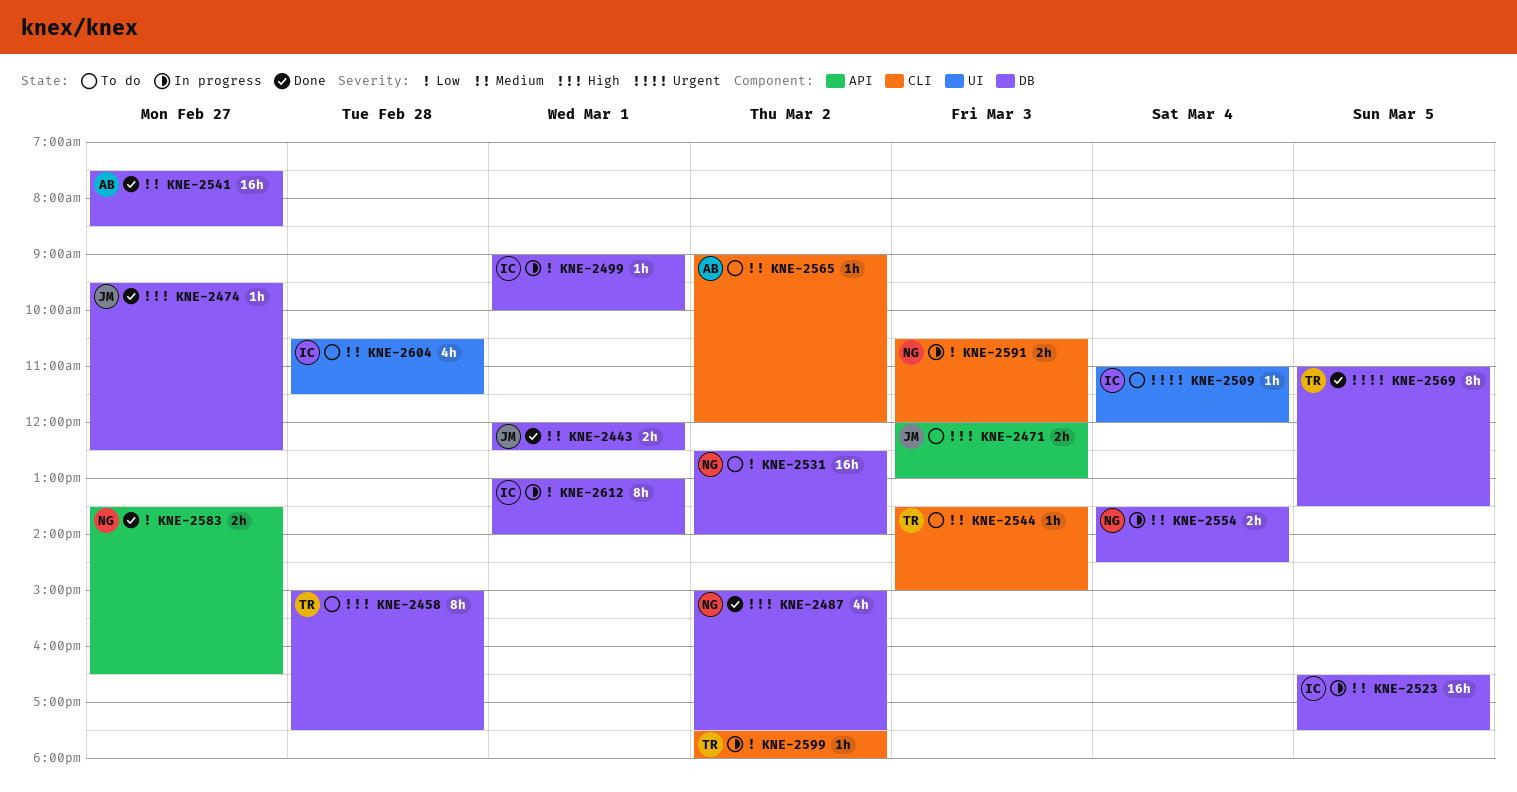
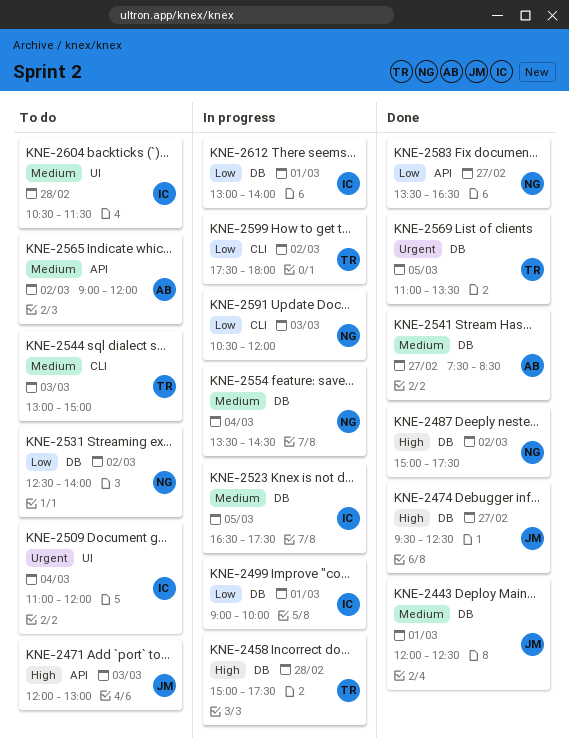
KNE-2458, status: To do -> In progress
KNE-2544, begins: 13:30 -> 13:00
KNE-2565, label: CLI -> API

